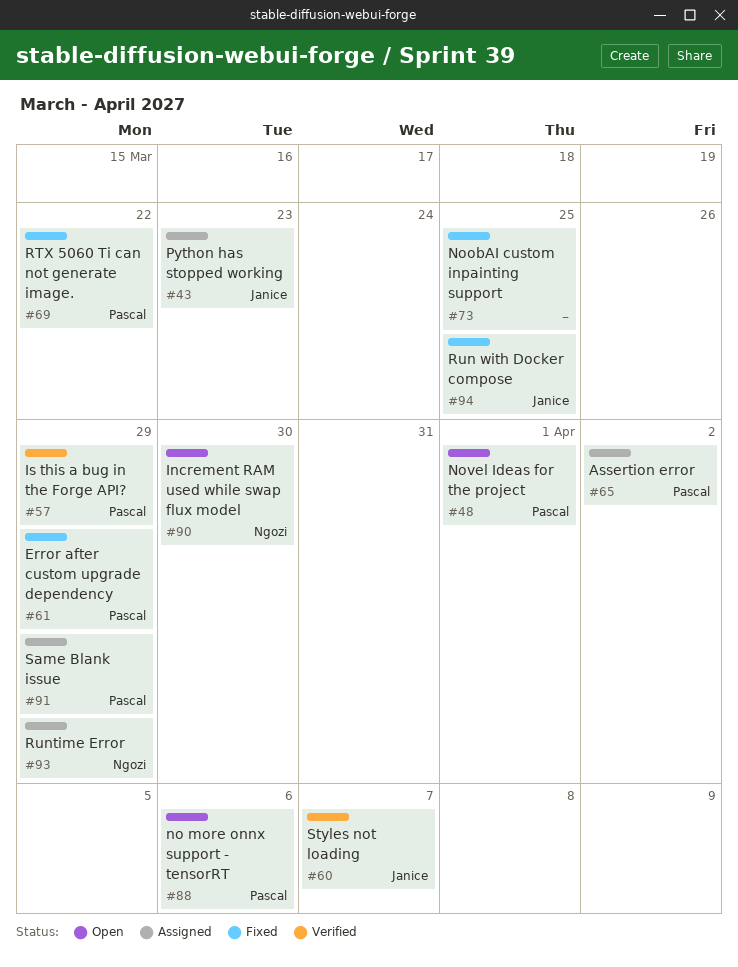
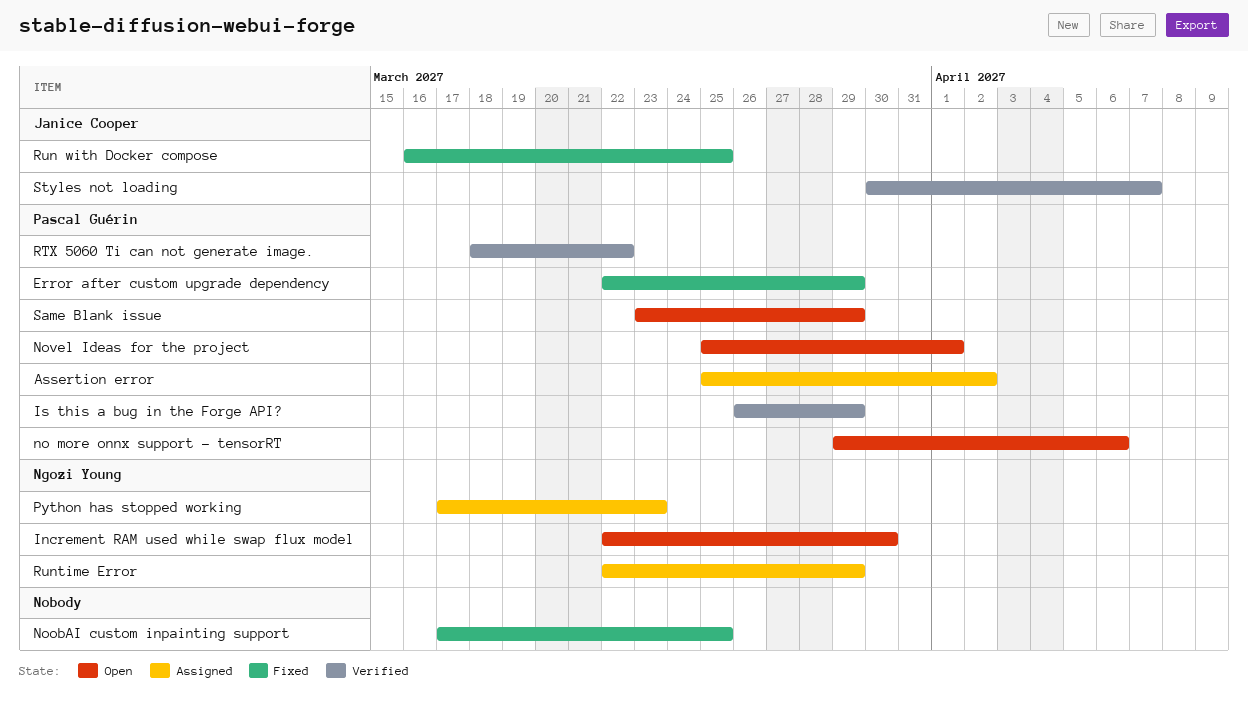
Python has stopped working, owner: Janice Cooper -> Ngozi Young
RTX 5060 Ti can not generate image., status: Fixed -> Verified
Same Blank issue, status: Assigned -> Open

